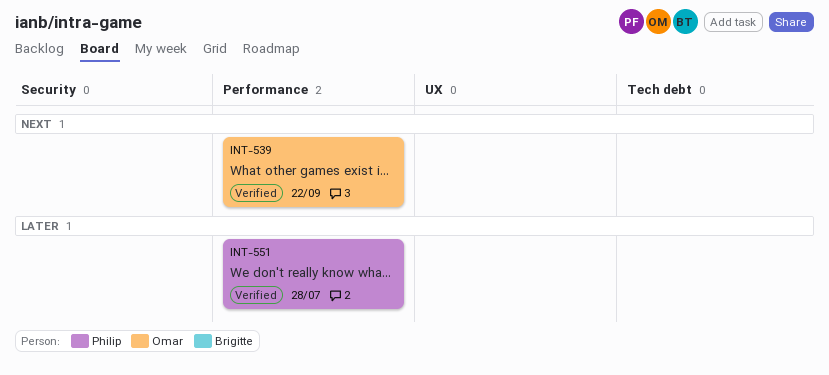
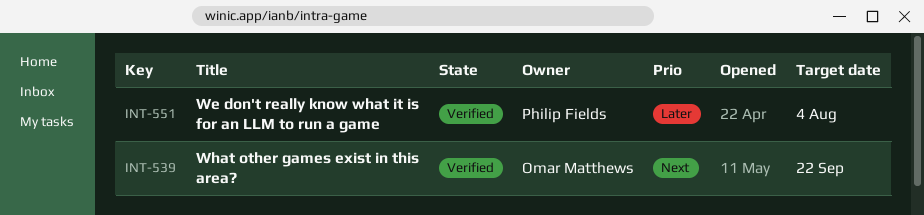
INT-551, due: Jul 28 -> Aug 4

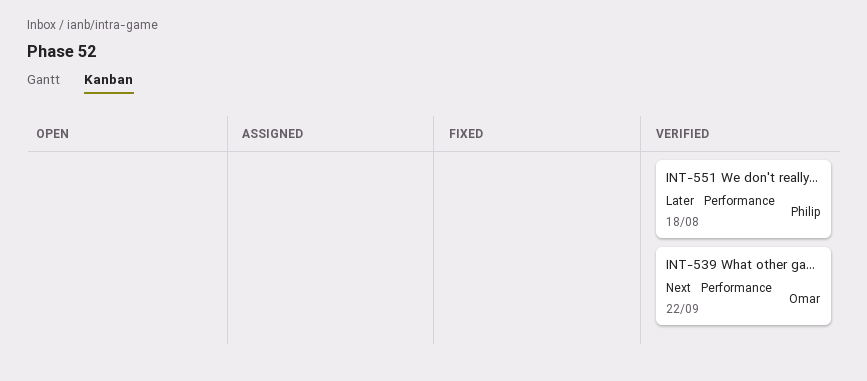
INT-551, due: Aug 4 -> Aug 18

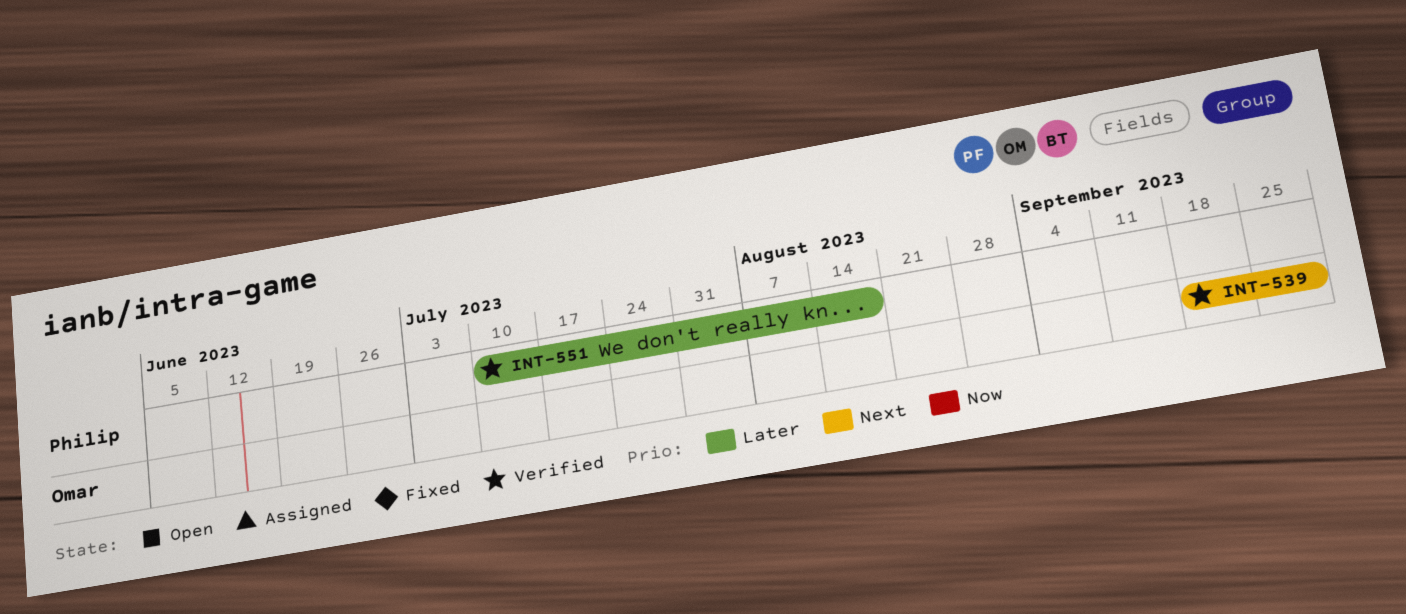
INT-539, due: Sep 22 -> Sep 29

